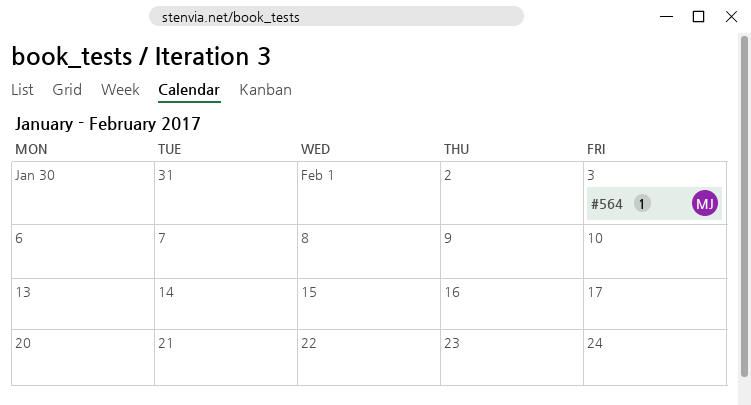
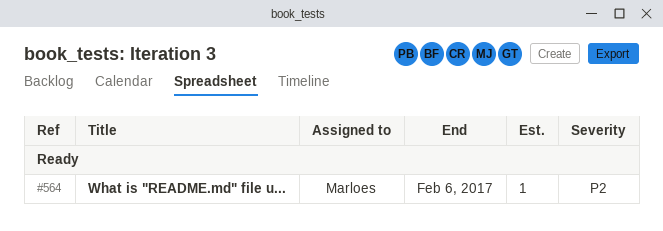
#564, due: Feb 3 -> Feb 6

